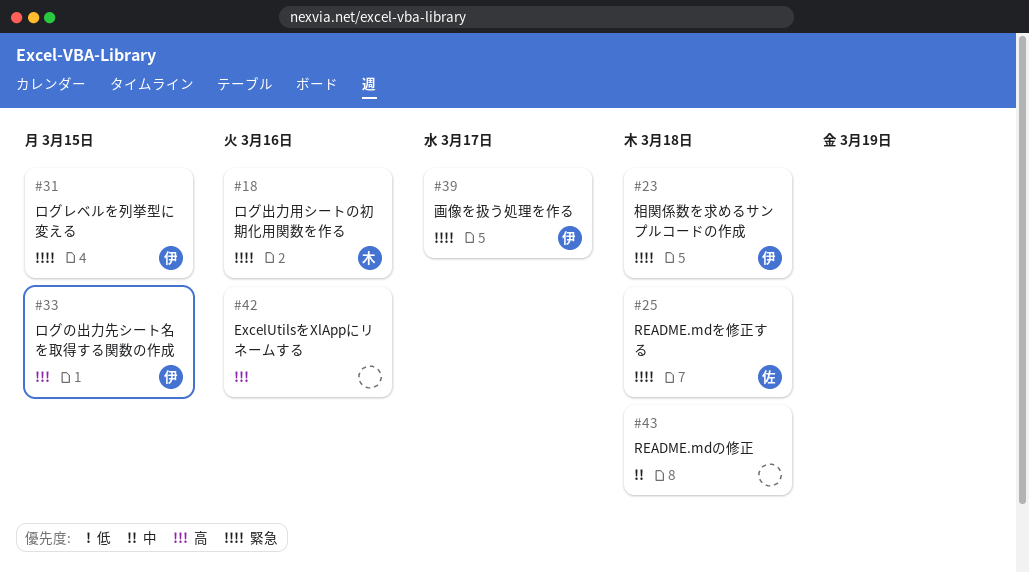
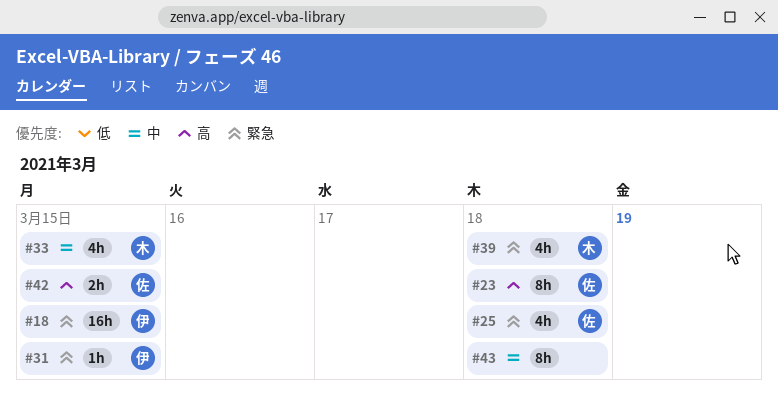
#18, owner: 木 -> 伊
#18, due: Mar 16 -> Mar 15
#23, owner: 伊 -> 佐
#23, priority: 緊急 -> 高
#33, owner: 伊 -> 木
#33, priority: 高 -> 中
#39, owner: 伊 -> 木
#39, due: Mar 17 -> Mar 18
#42, owner: none -> 佐
#42, due: Mar 16 -> Mar 15

